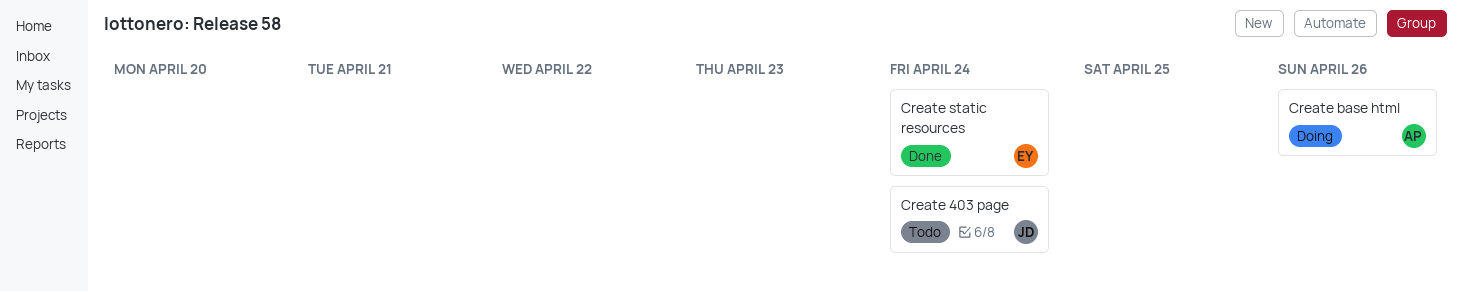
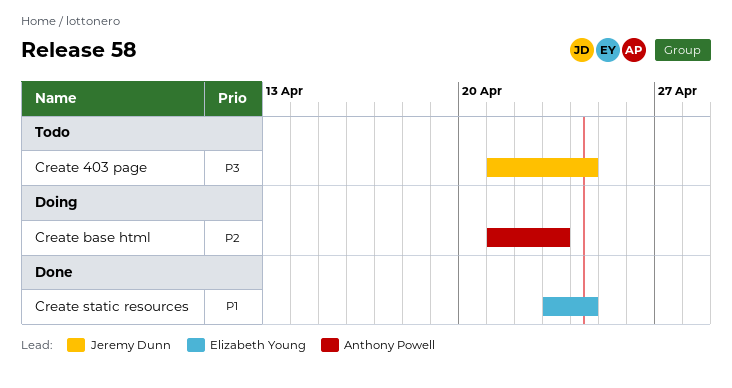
Create base html, due: Apr 26 -> Apr 23

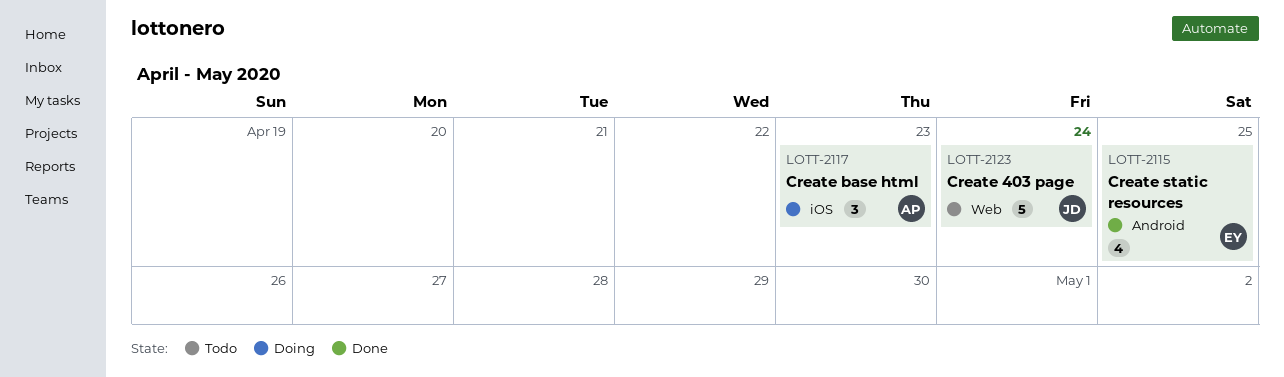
Create static resources, due: Apr 24 -> Apr 25

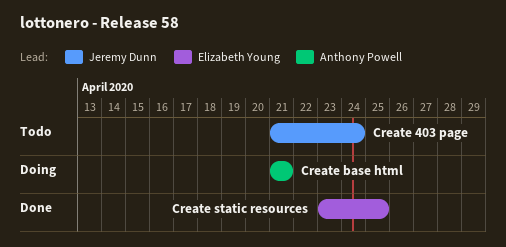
Create base html, due: Apr 23 -> Apr 21

